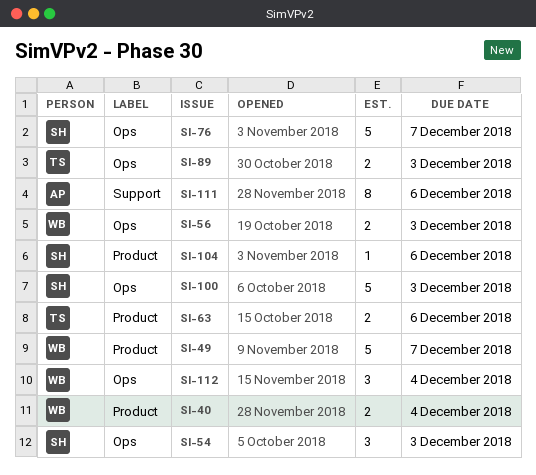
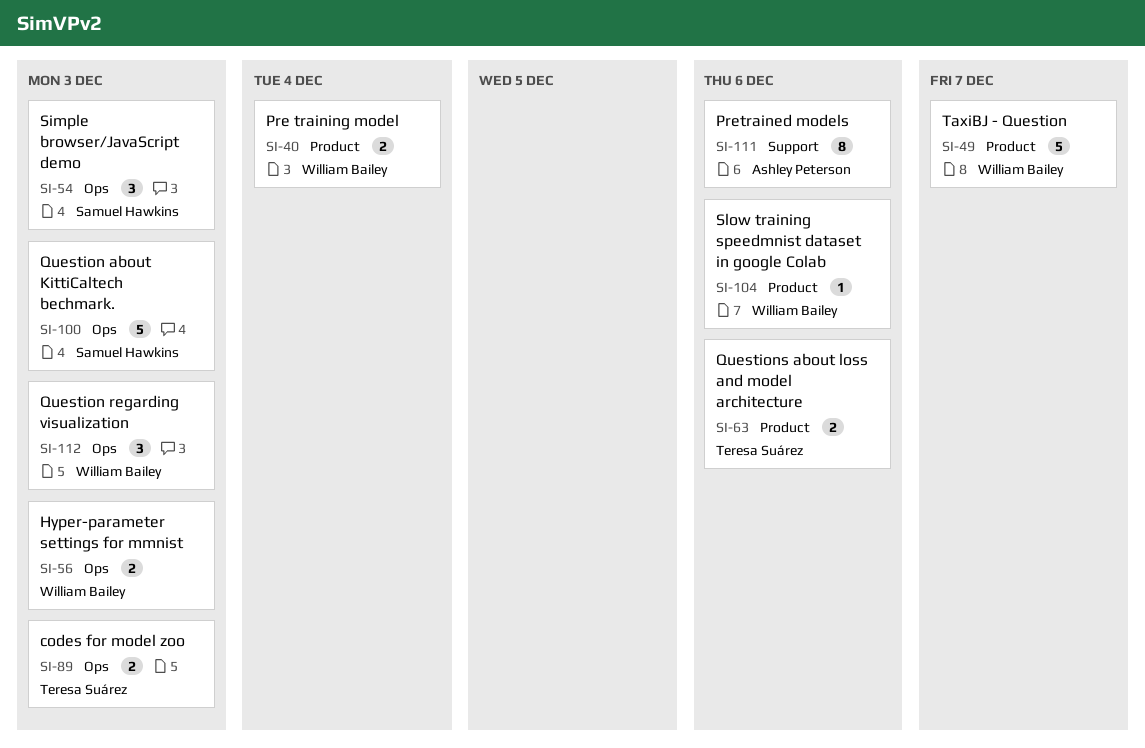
SI-76: present -> none
SI-104, owner: Samuel Hawkins -> William Bailey
SI-112, due: Dec 4 -> Dec 3

